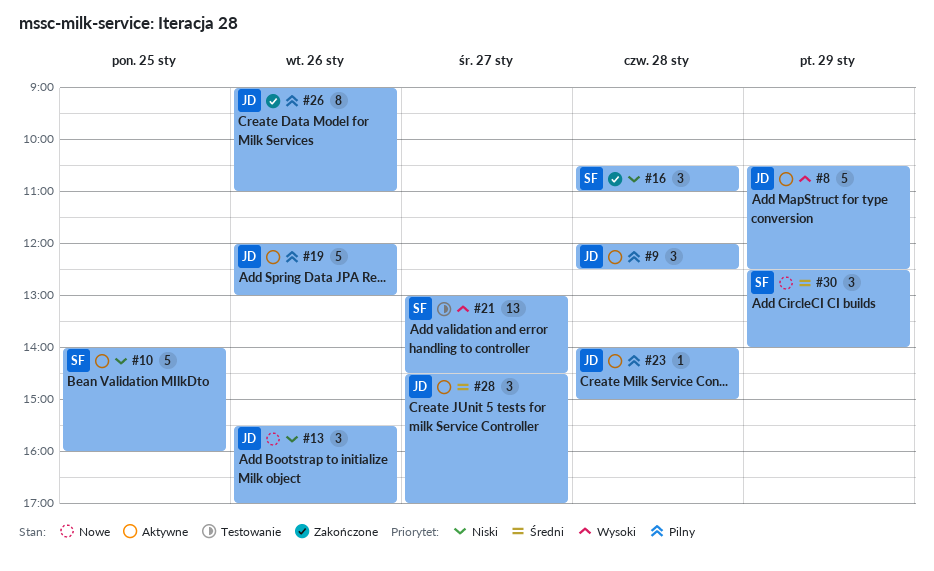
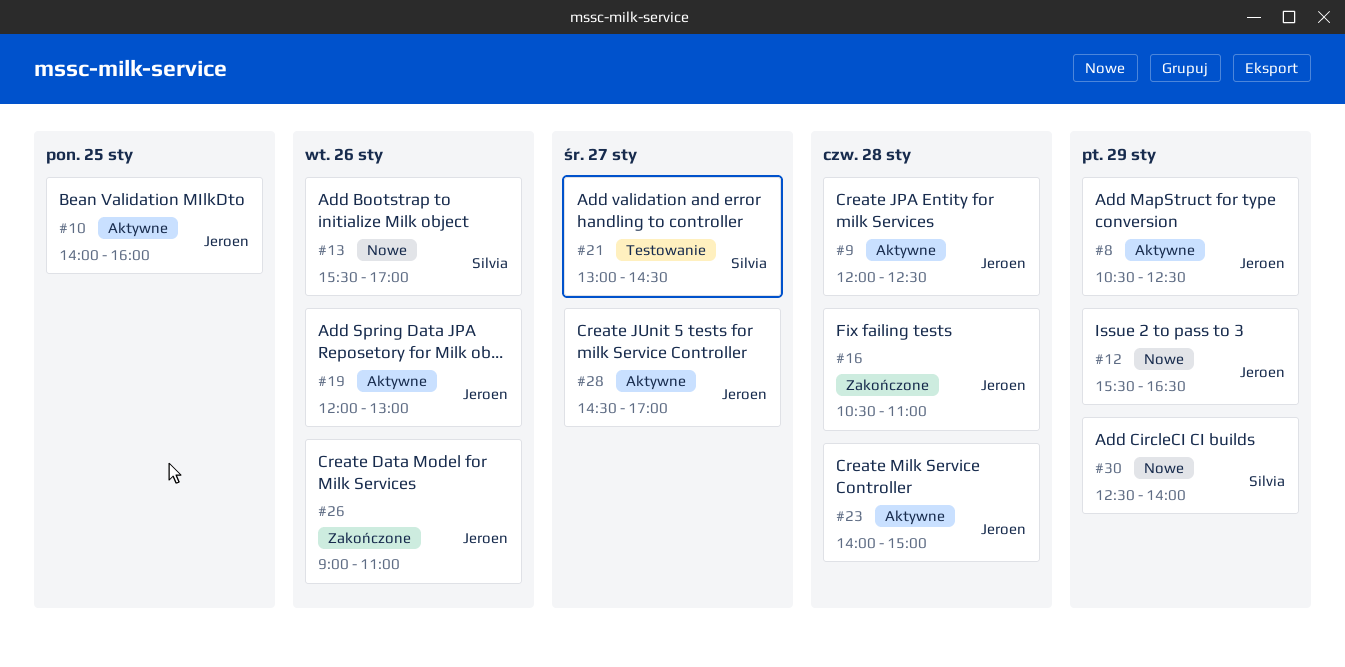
#10, owner: Silvia -> Jeroen
#12: none -> present
#13, owner: Jeroen -> Silvia
#16, owner: Silvia -> Jeroen

